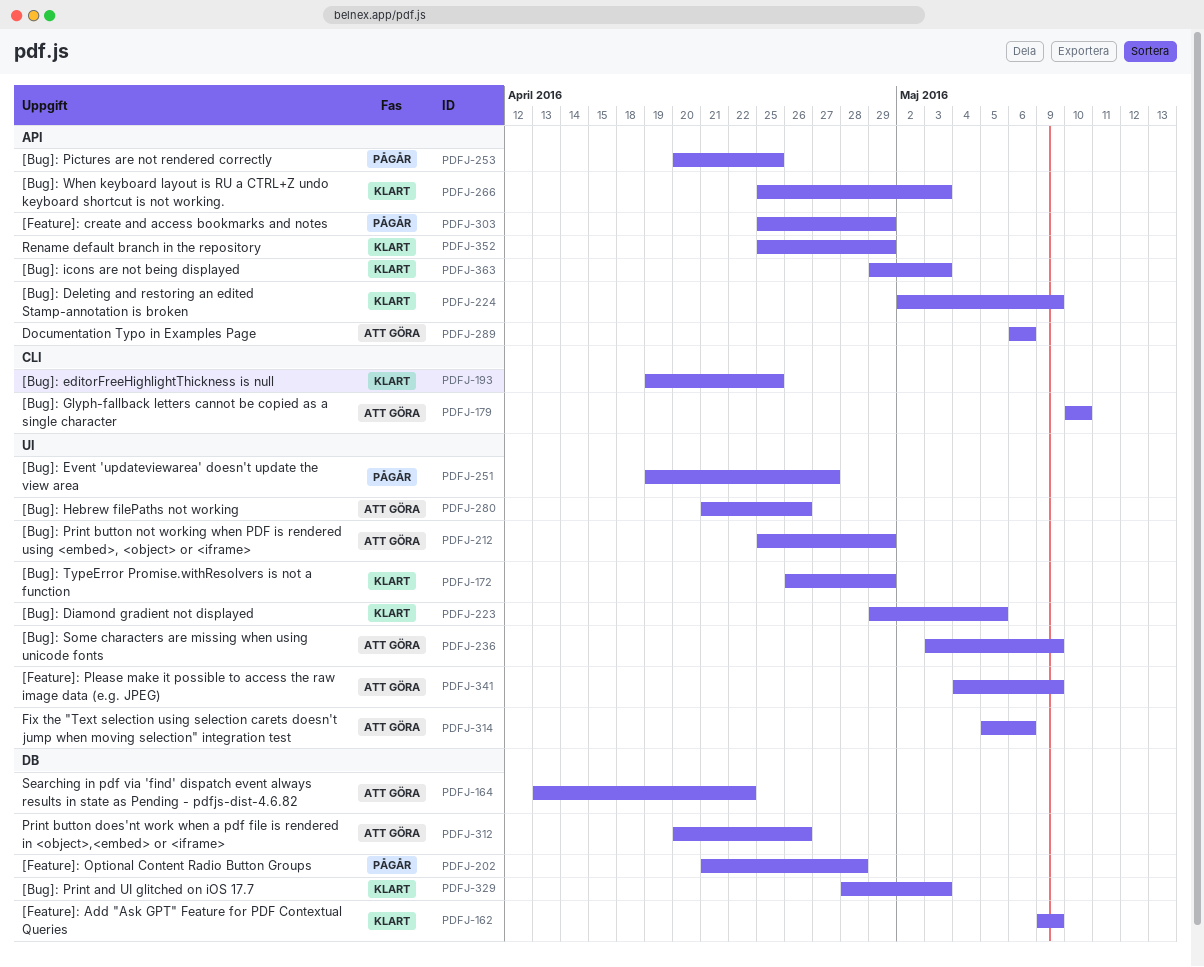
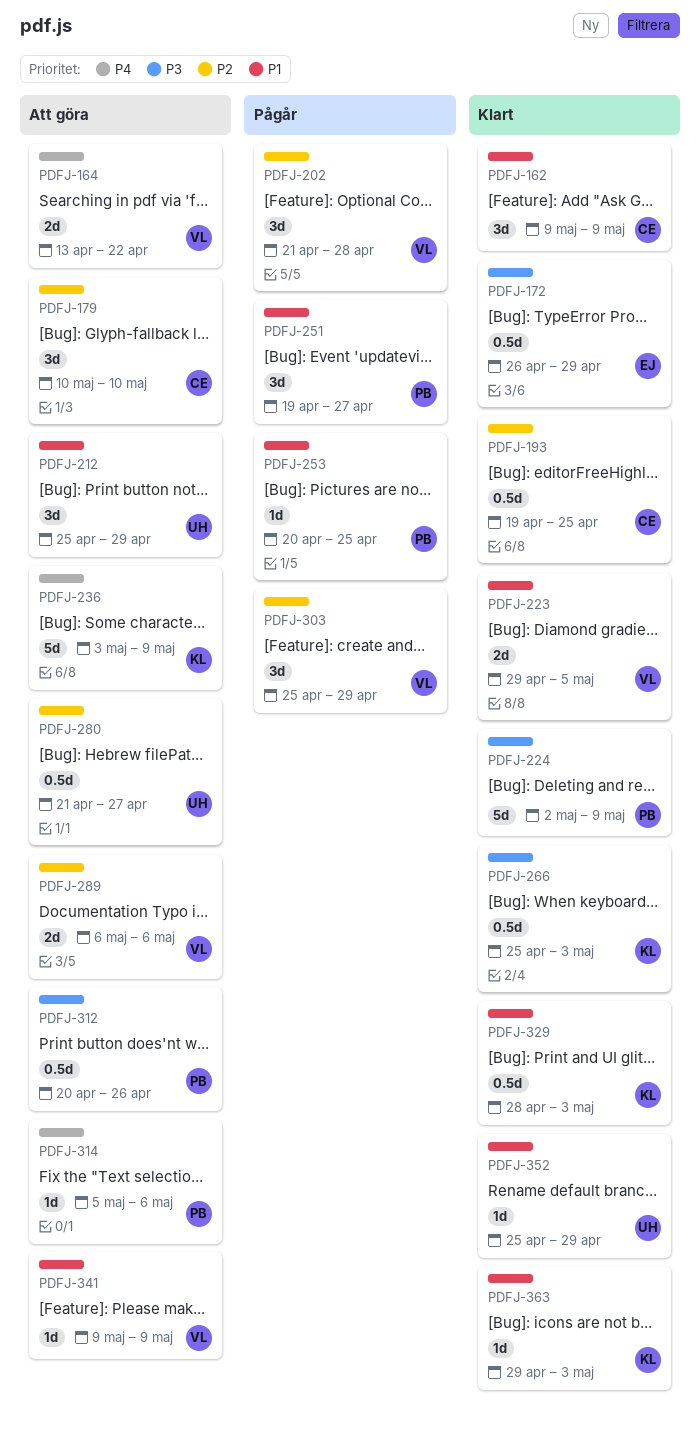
PDFJ-280, due: Apr 26 -> Apr 27
PDFJ-341, start: May 4 -> May 9

